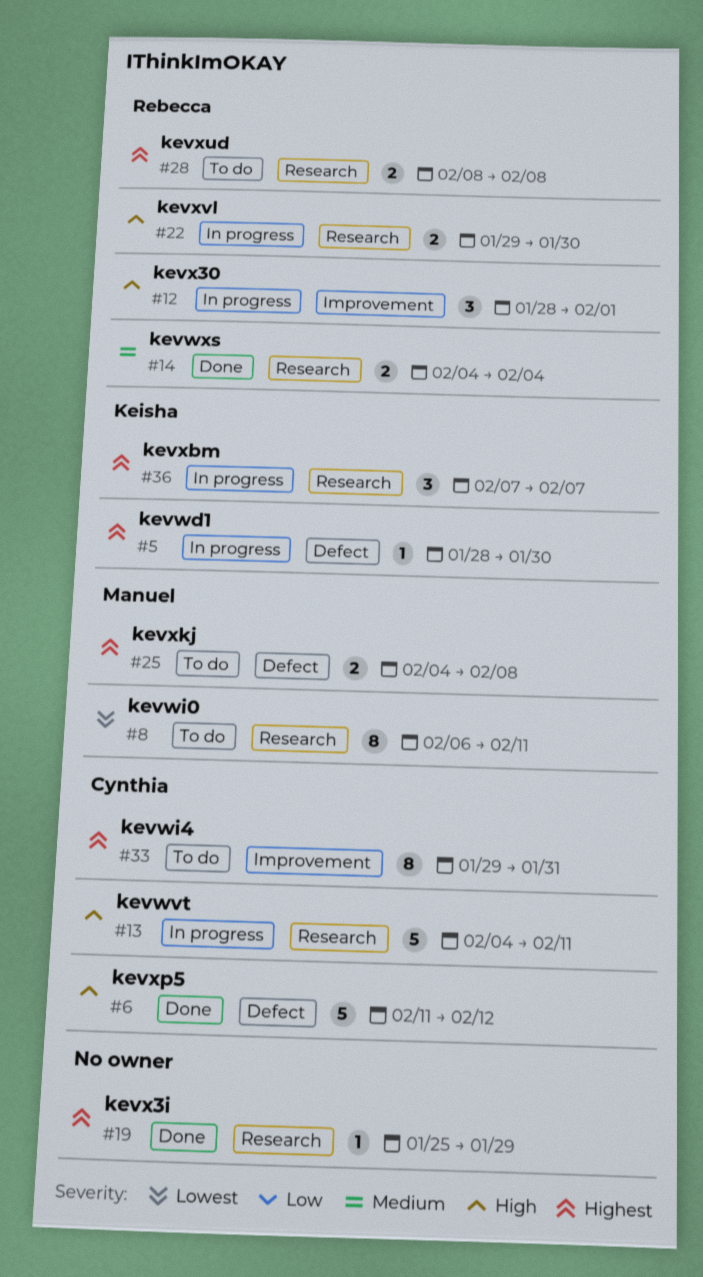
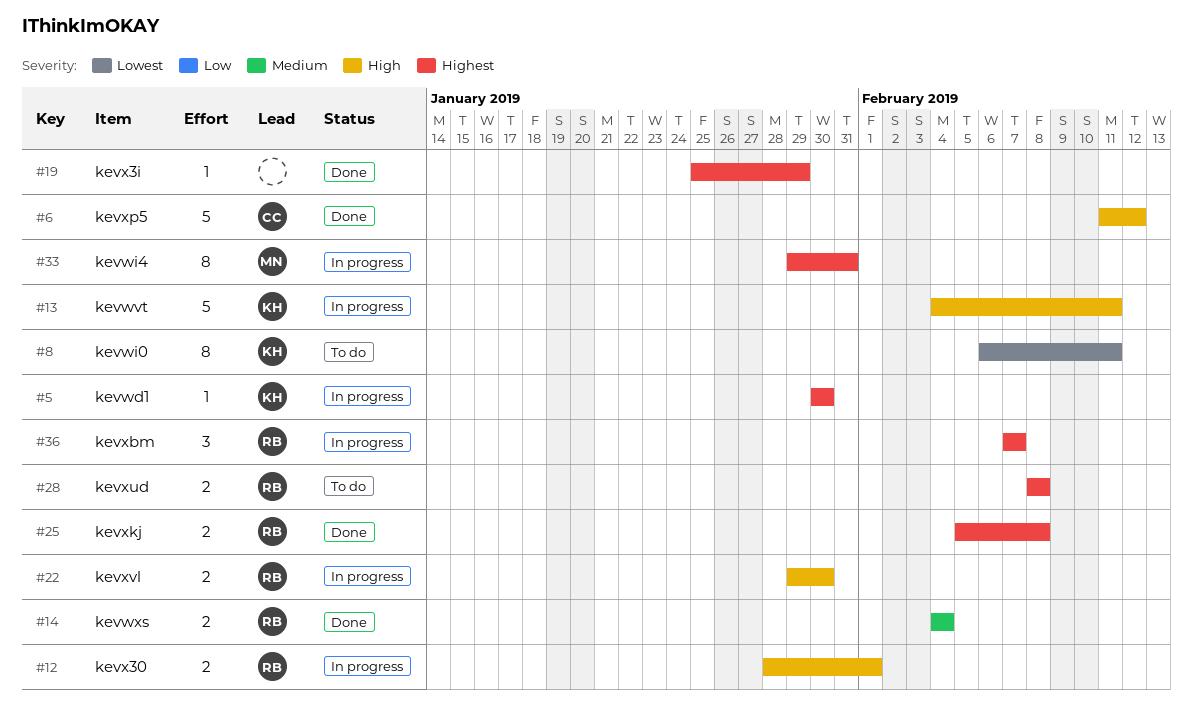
#5, start: Jan 28 -> Jan 30
#8, owner: Manuel -> Keisha
#12, estimate: 3 -> 2
#13, owner: Cynthia -> Keisha
#25, status: To do -> Done
#25, owner: Manuel -> Rebecca
#25, start: Feb 4 -> Feb 5
#33, status: To do -> In progress
#33, owner: Cynthia -> Manuel
#36, owner: Keisha -> Rebecca

